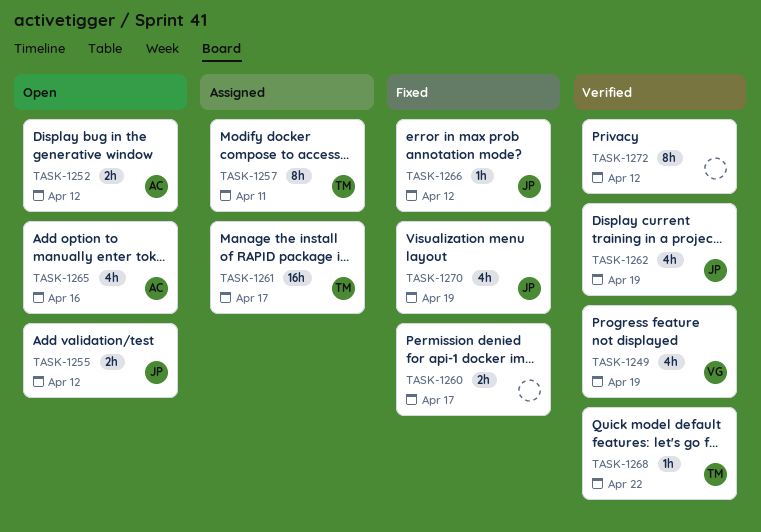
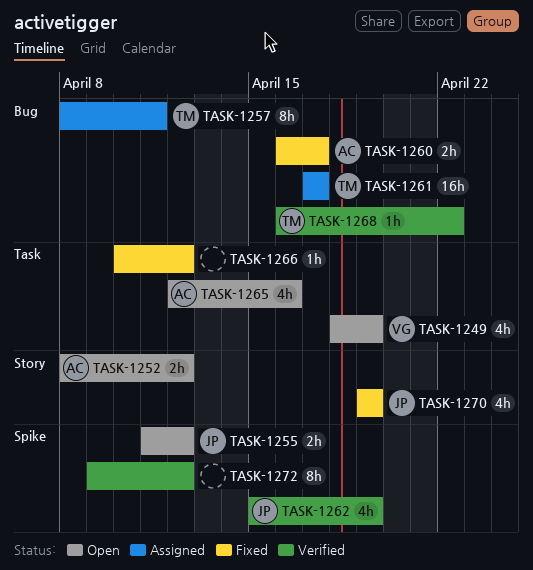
TASK-1249, status: Verified -> Open
TASK-1260, owner: none -> AC
TASK-1266, owner: JP -> none

